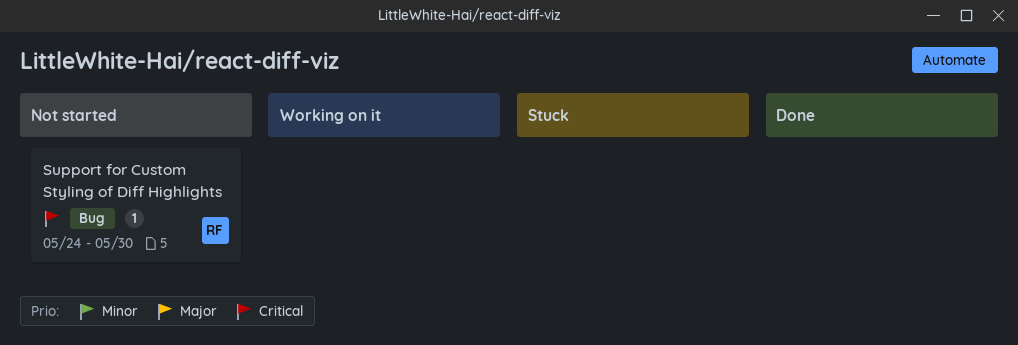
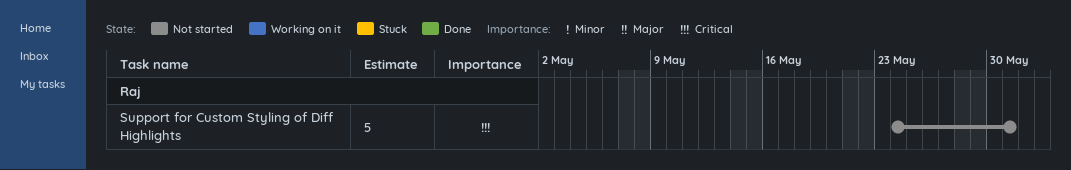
Support for Custom Styling of Diff Highlights, estimate: 1 -> 5
Support for Custom Styling of Diff Highlights, due: May 30 -> May 31

